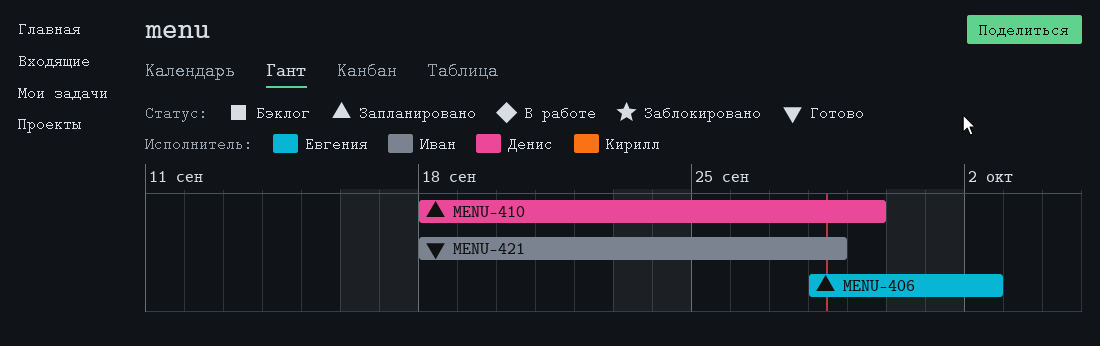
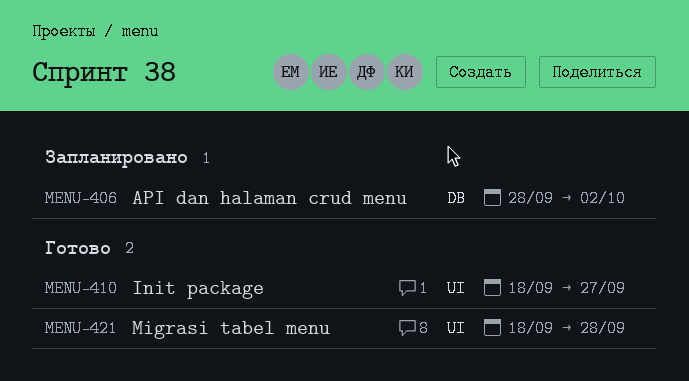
MENU-410, status: Запланировано -> Готово
MENU-410, due: Sep 29 -> Sep 27

